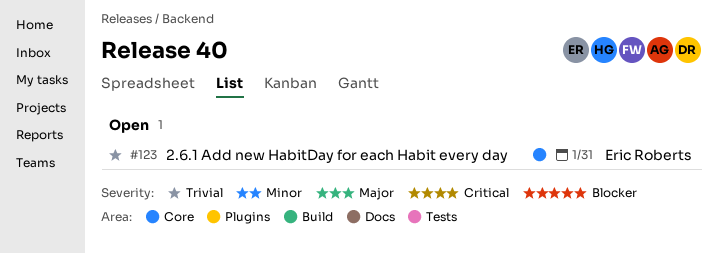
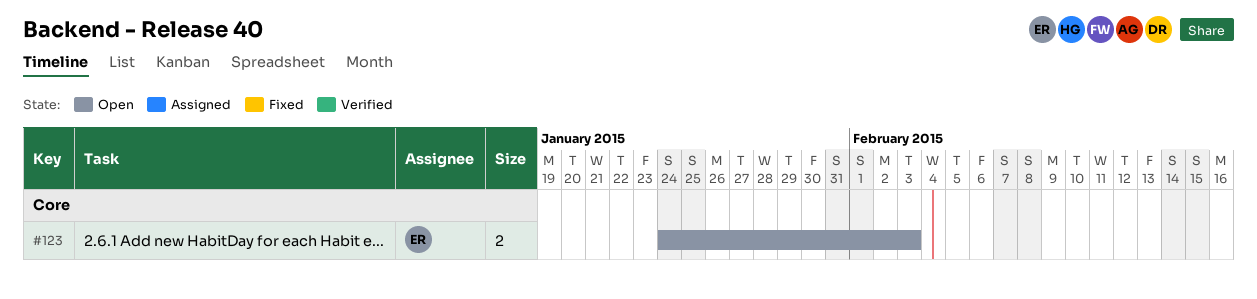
#123, due: Jan 31 -> Feb 3

